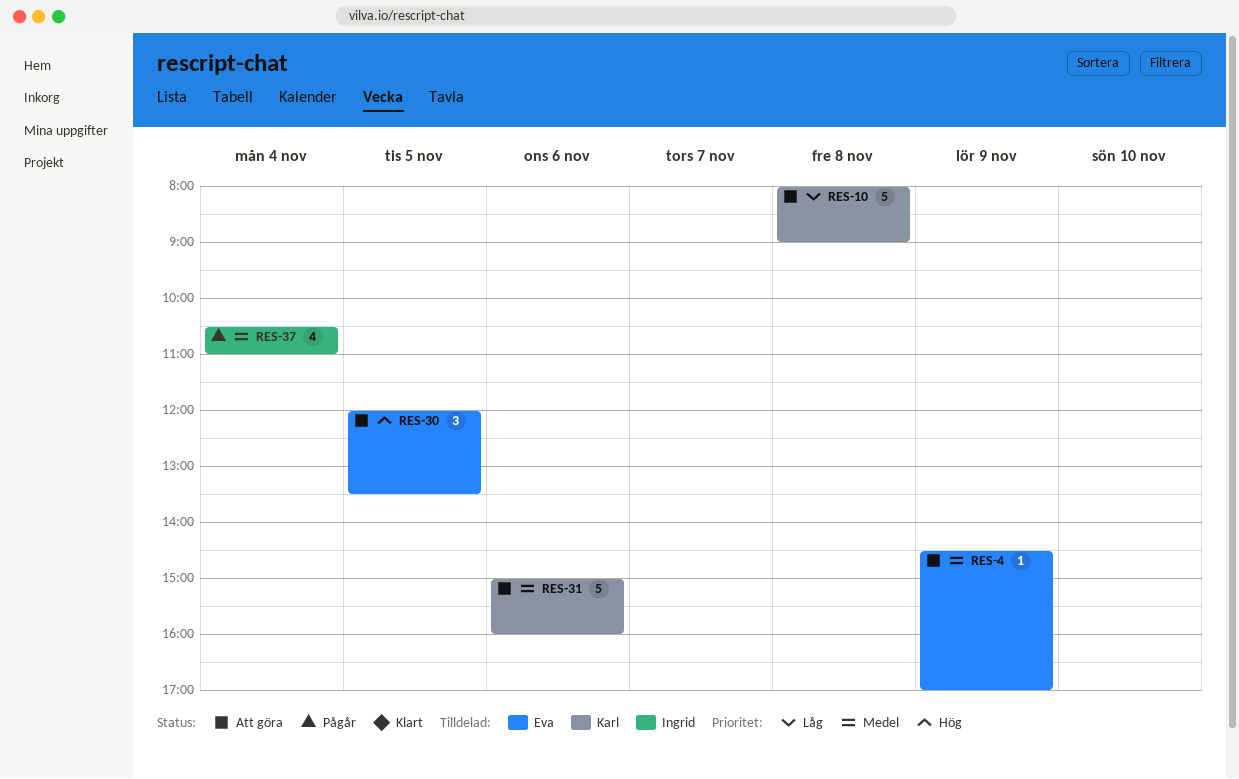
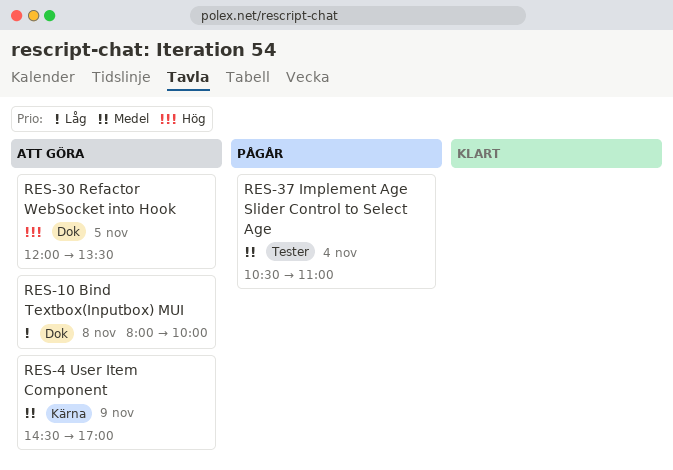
RES-10, ends: 09:00 -> 10:00
RES-31: present -> none

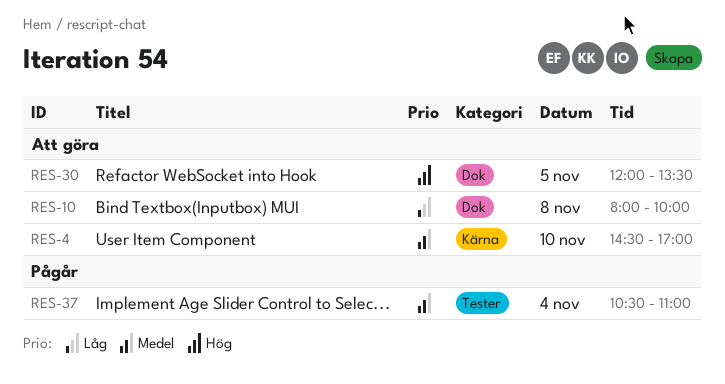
RES-4, day: Nov 9 -> Nov 10

